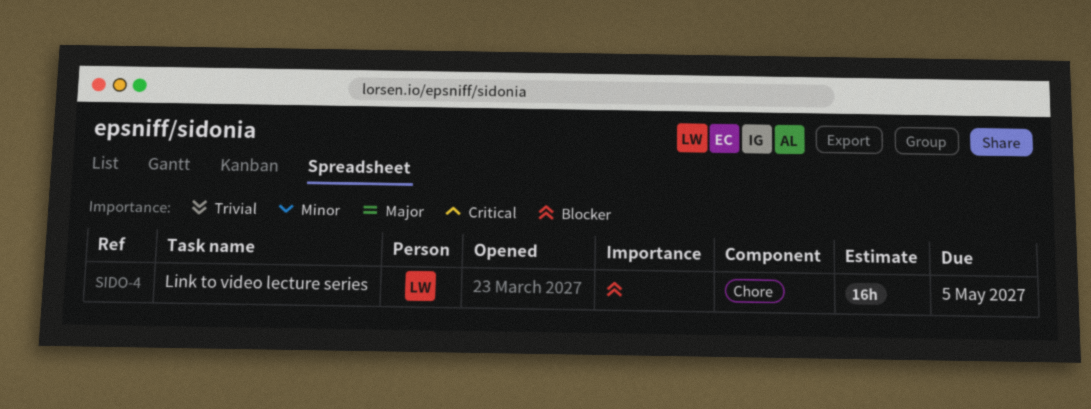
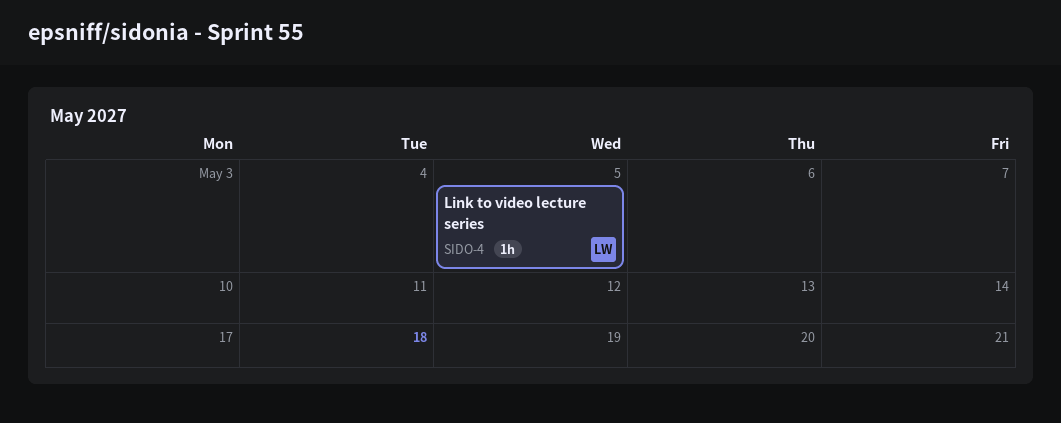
SIDO-4, estimate: 16h -> 1h

